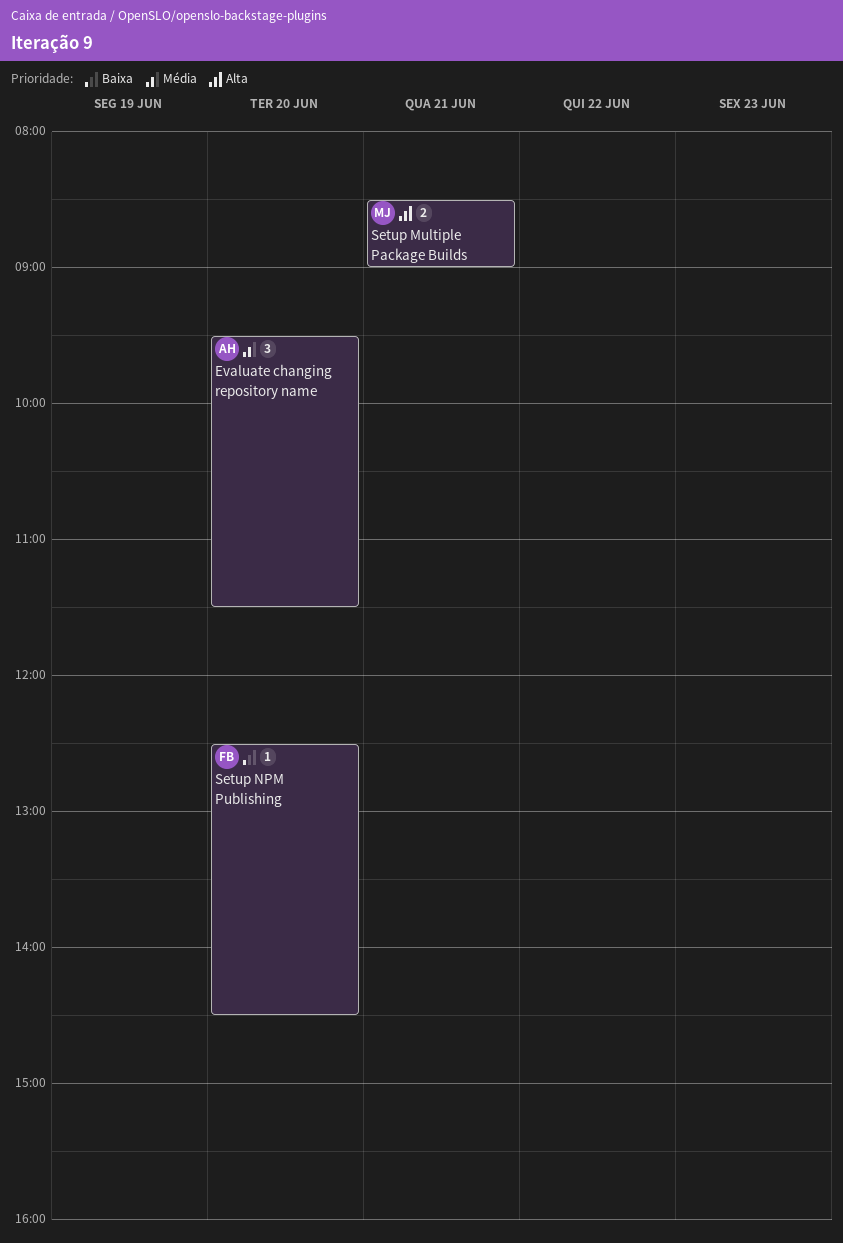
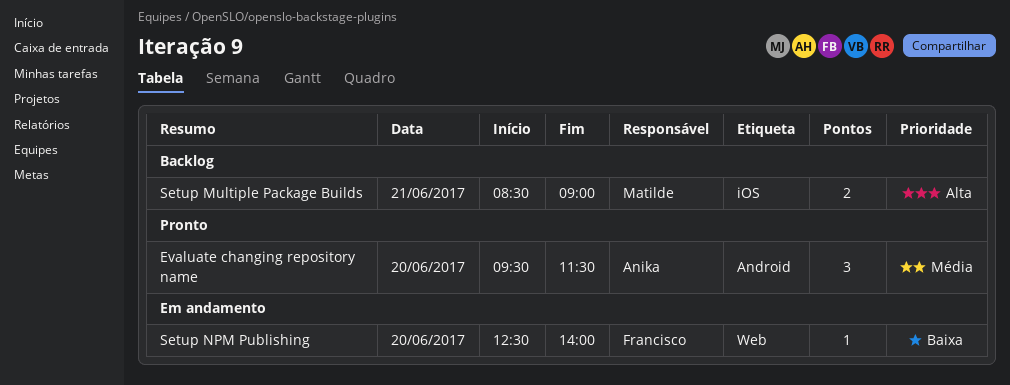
Setup NPM Publishing, ends: 14:30 -> 14:00

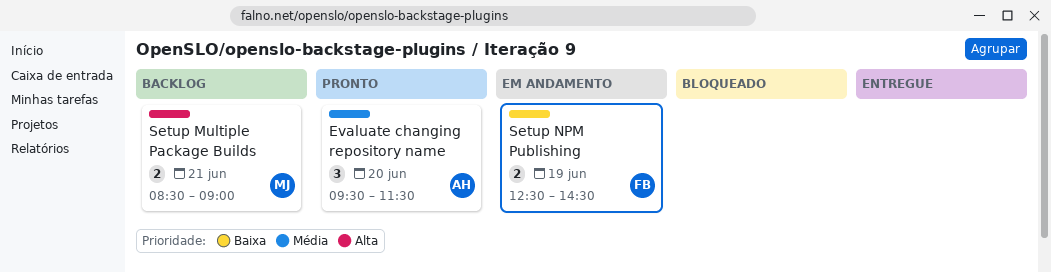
Setup NPM Publishing, estimate: 1 -> 2
Setup NPM Publishing, day: Jun 20 -> Jun 19
Setup NPM Publishing, ends: 14:00 -> 14:30

